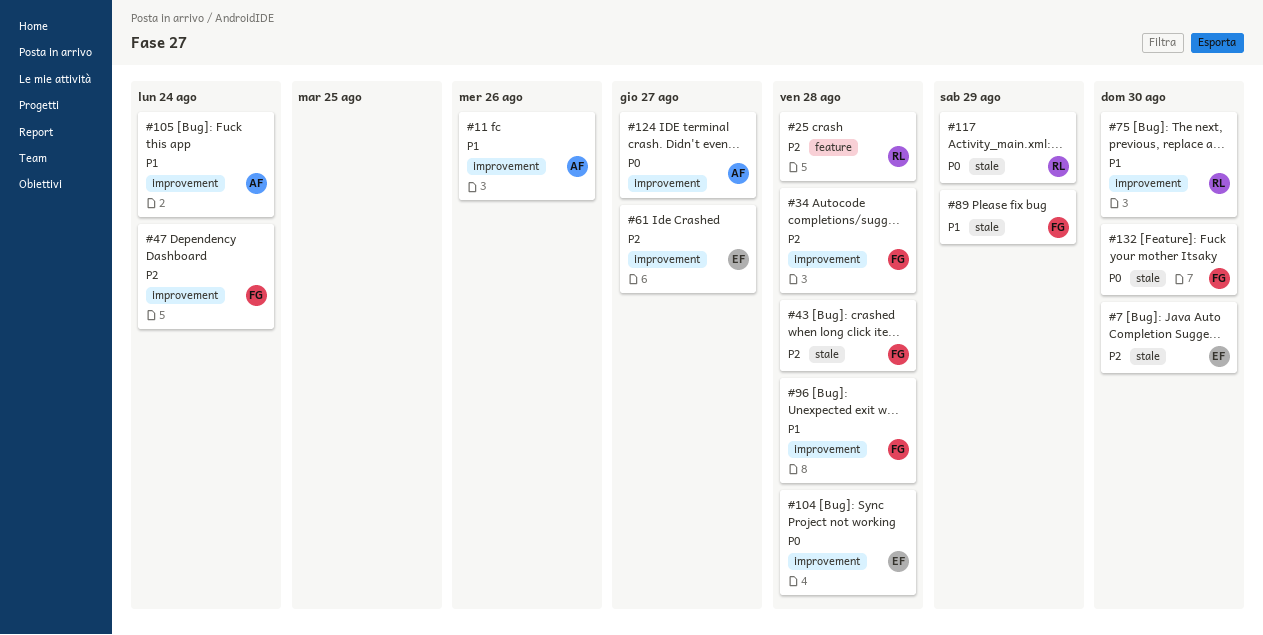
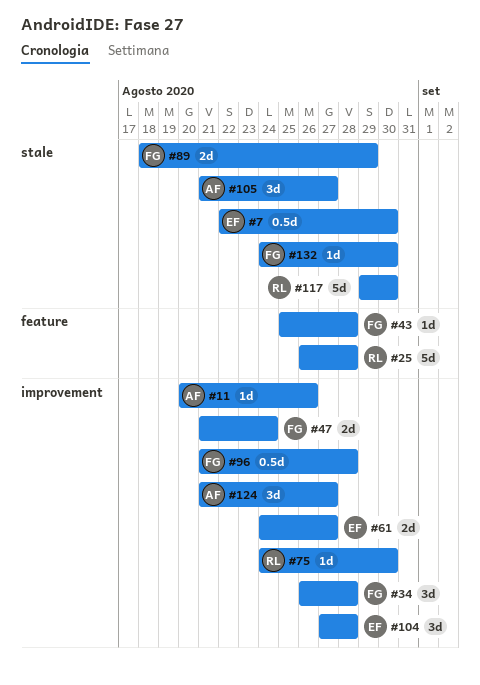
#43, label: stale -> feature
#105, label: improvement -> stale
#105, due: Aug 24 -> Aug 27
#117, due: Aug 29 -> Aug 30

